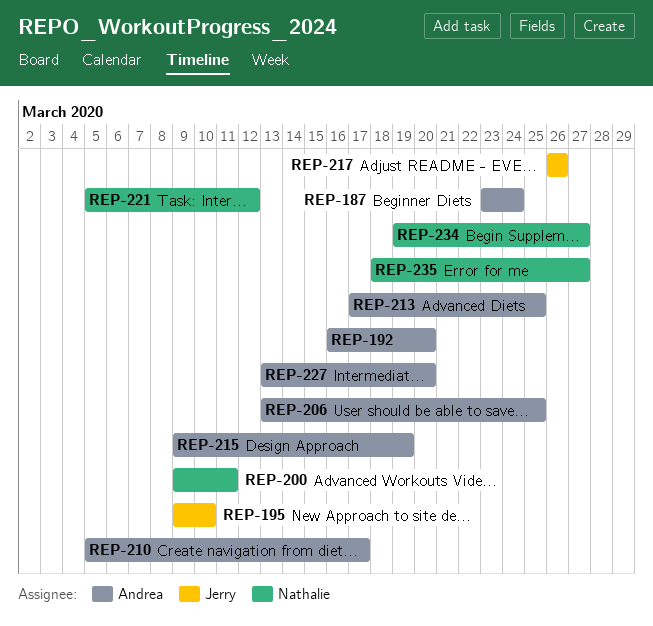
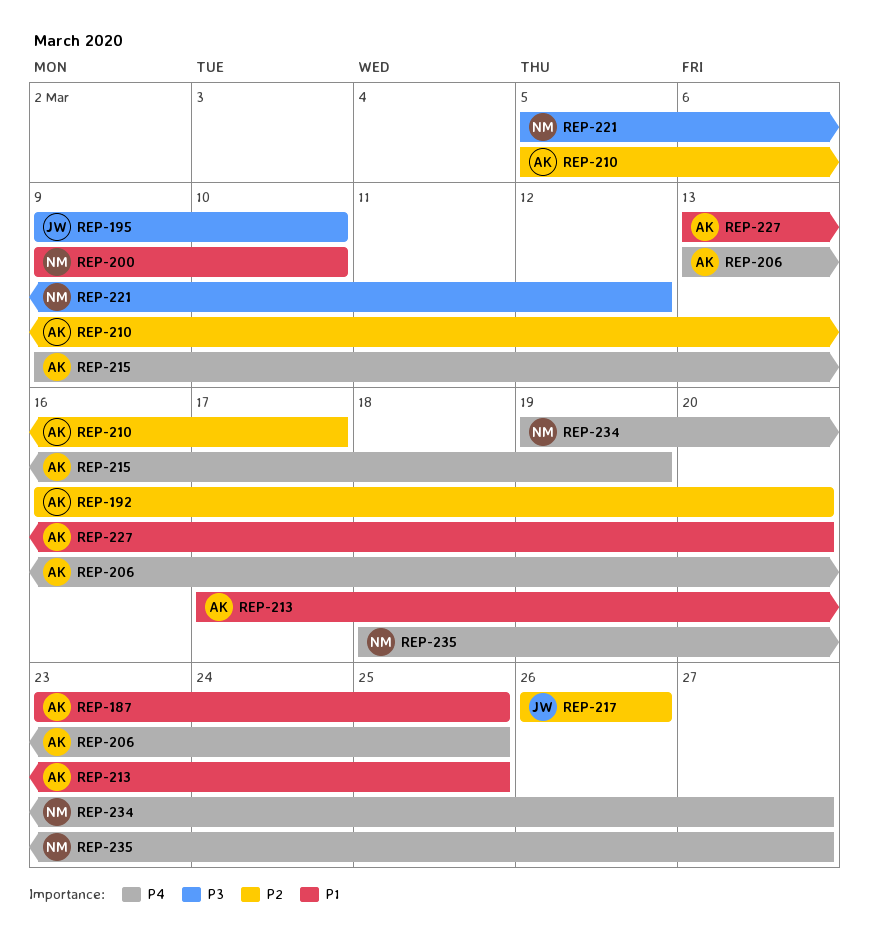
REP-187, due: Mar 24 -> Mar 25
REP-200, due: Mar 11 -> Mar 10

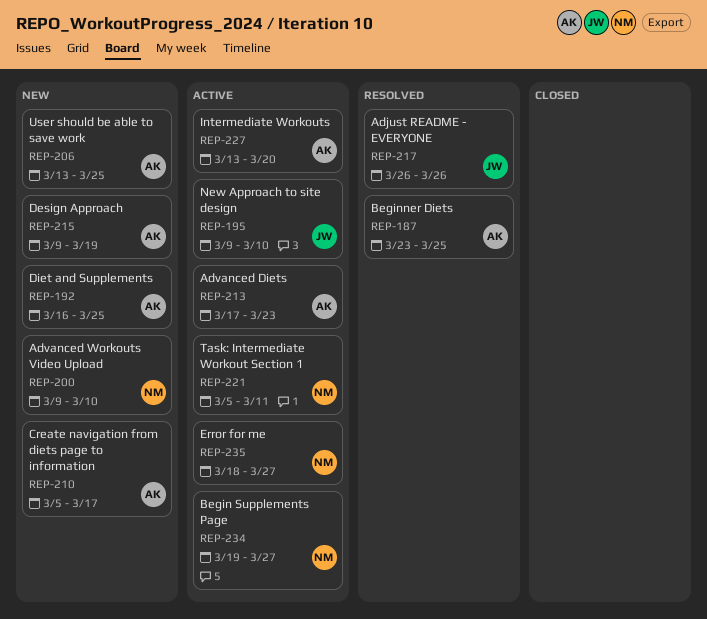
REP-192, due: Mar 20 -> Mar 25
REP-213, due: Mar 25 -> Mar 23
REP-221, due: Mar 12 -> Mar 11

